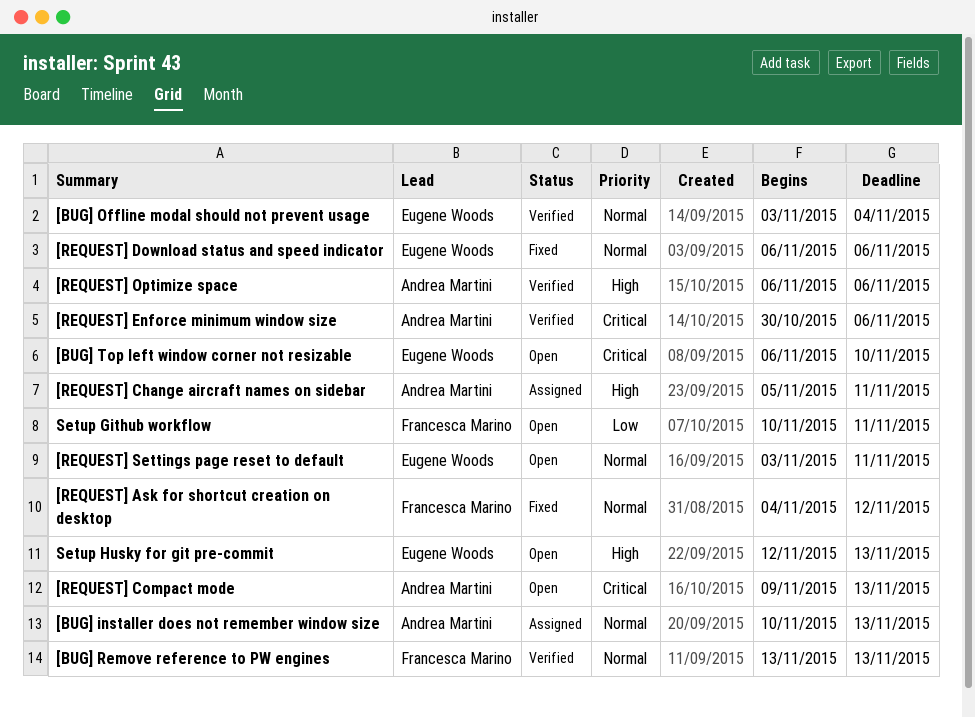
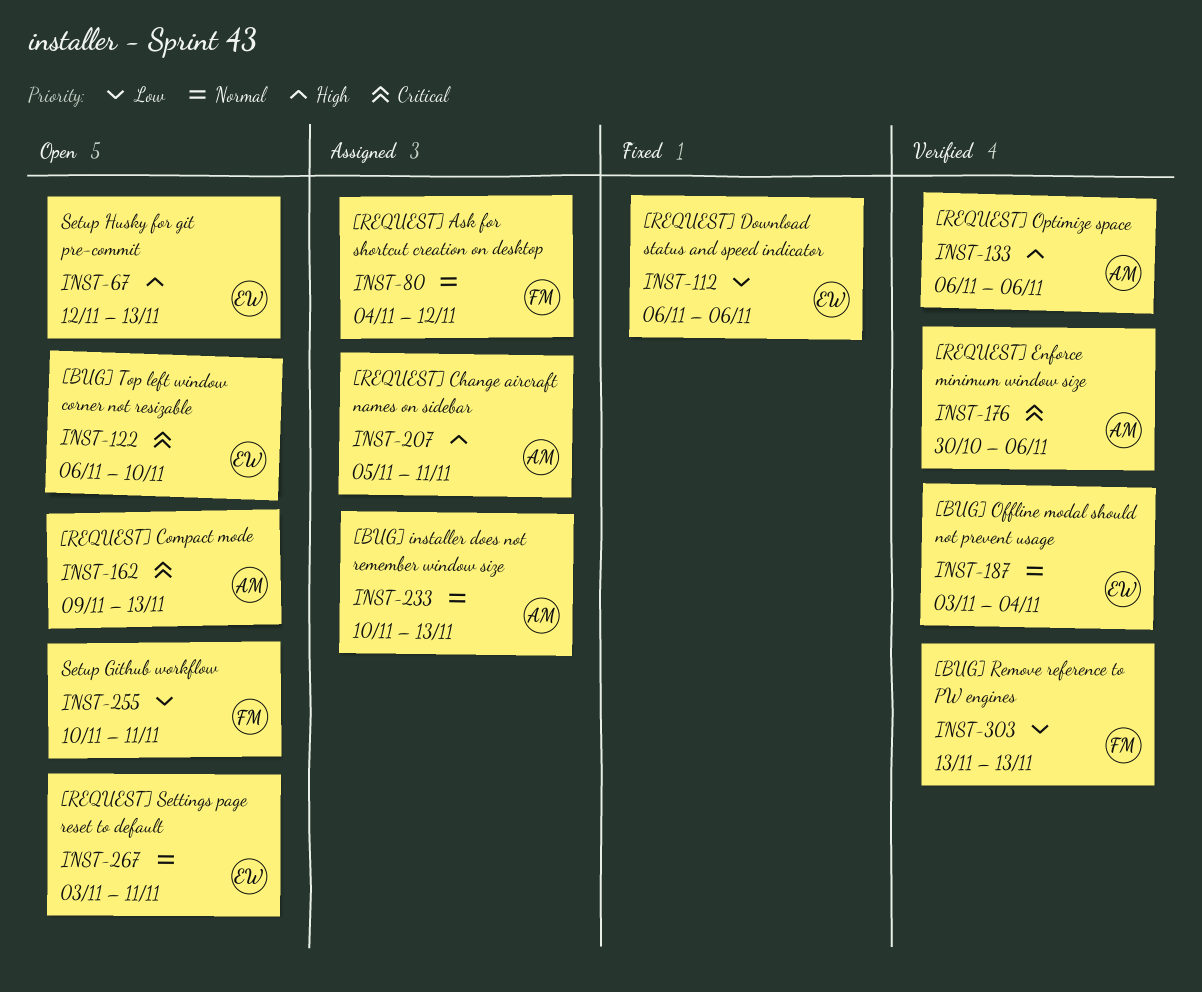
[BUG] Remove reference to PW engines, priority: Normal -> Low
[REQUEST] Ask for shortcut creation on desktop, status: Fixed -> Assigned
[REQUEST] Download status and speed indicator, priority: Normal -> Low

